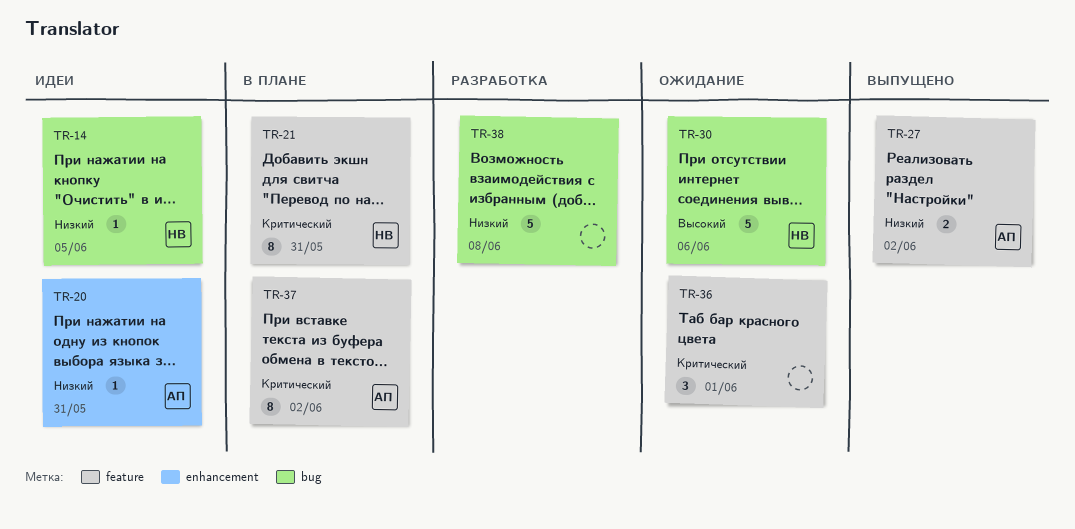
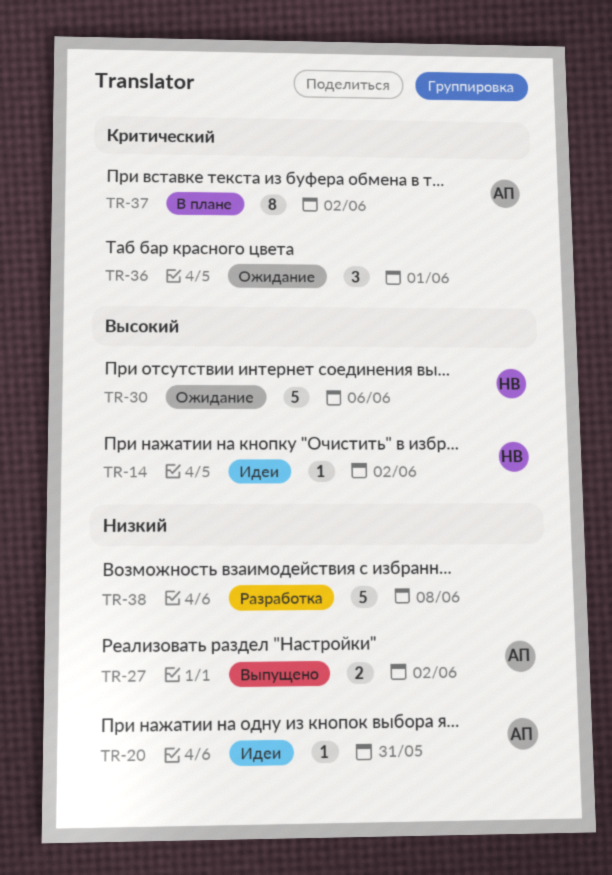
TR-14, priority: Низкий -> Высокий
TR-14, due: Jun 5 -> Jun 2
TR-21: present -> none

